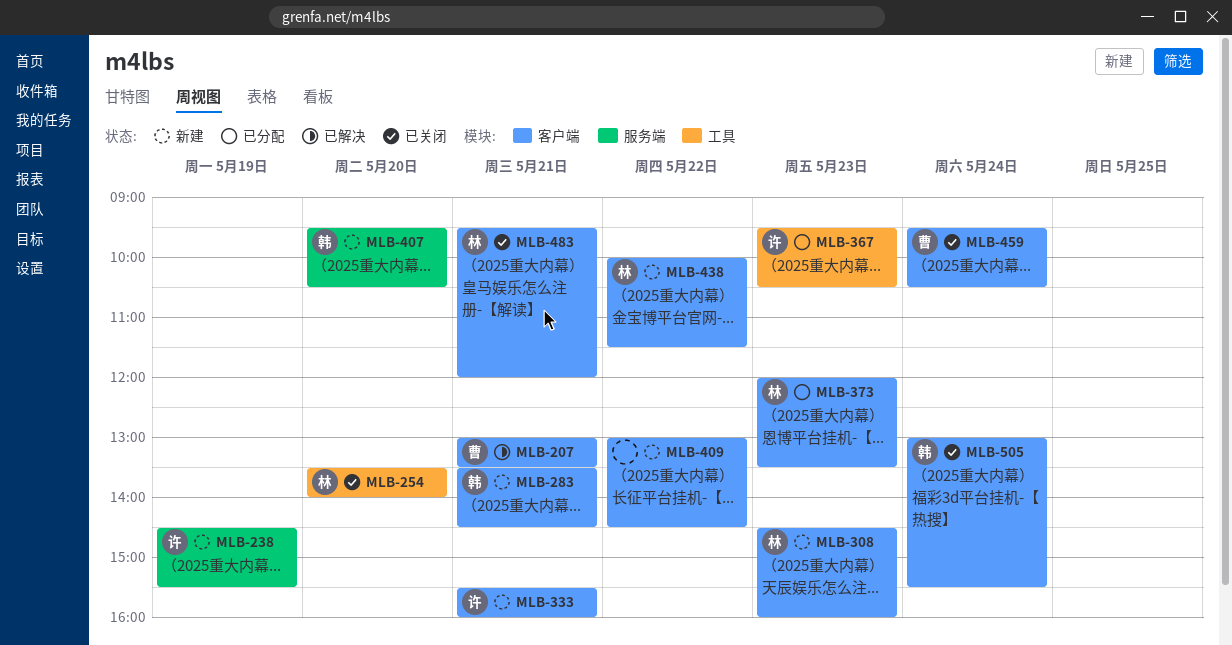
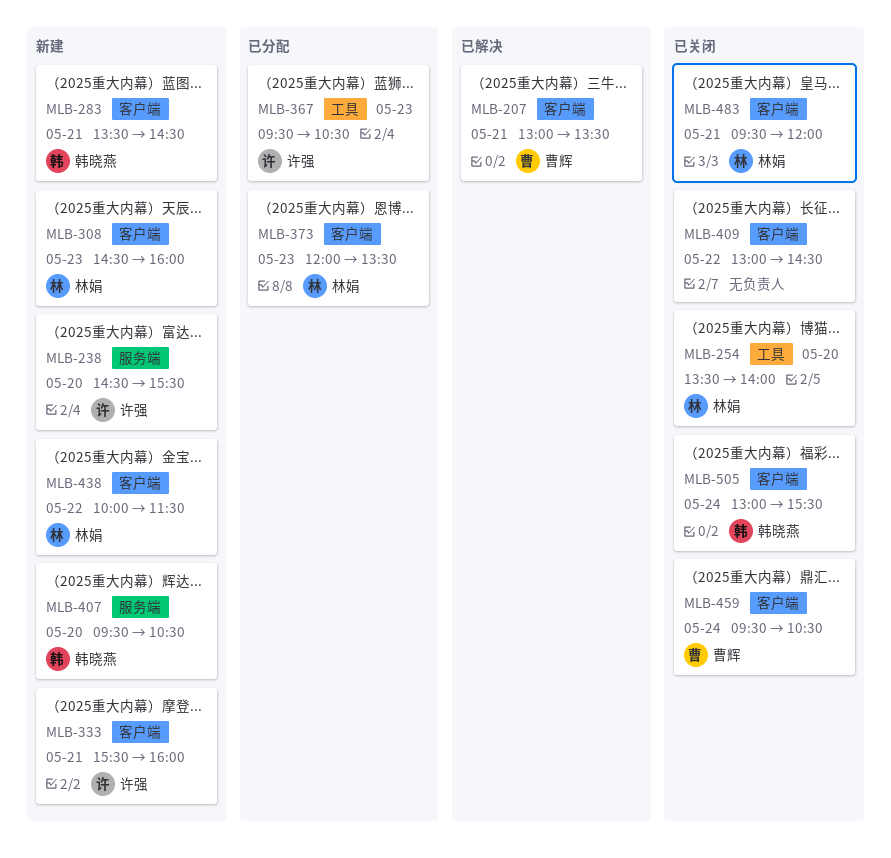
MLB-238, day: May 19 -> May 20
MLB-409, status: 新建 -> 已关闭

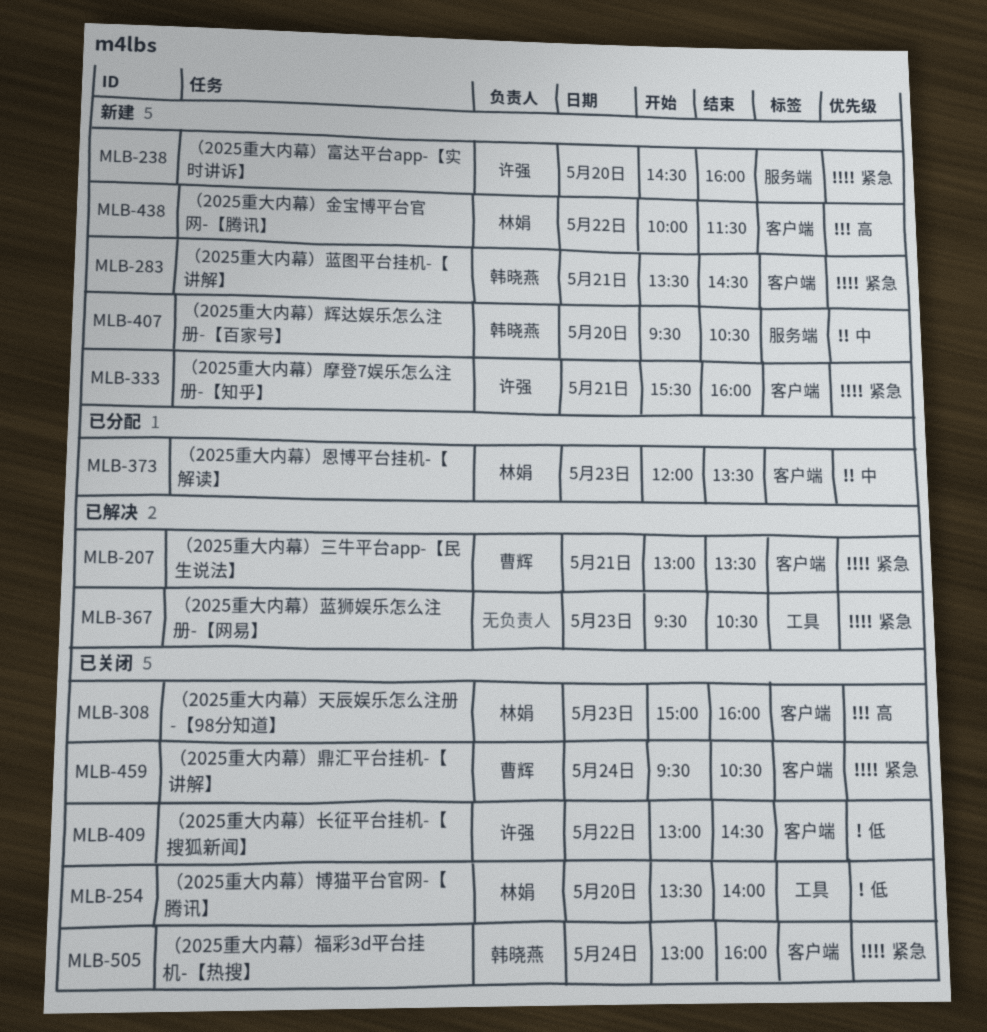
MLB-238, ends: 15:30 -> 16:00
MLB-308, status: 新建 -> 已关闭
MLB-308, begins: 14:30 -> 15:00
MLB-367, status: 已分配 -> 已解决
MLB-367, owner: 许强 -> none
MLB-409, owner: none -> 许强
MLB-483: present -> none
MLB-505, ends: 15:30 -> 16:00

